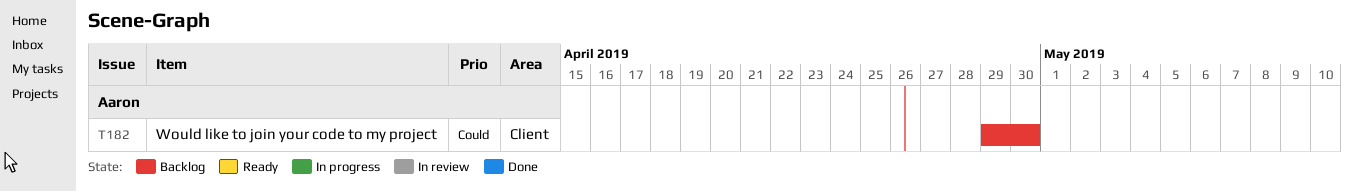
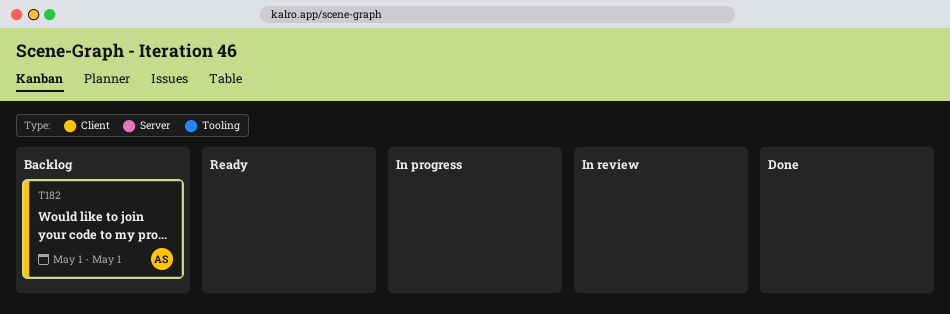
T182, start: Apr 29 -> May 1
T182, due: Apr 30 -> May 1

